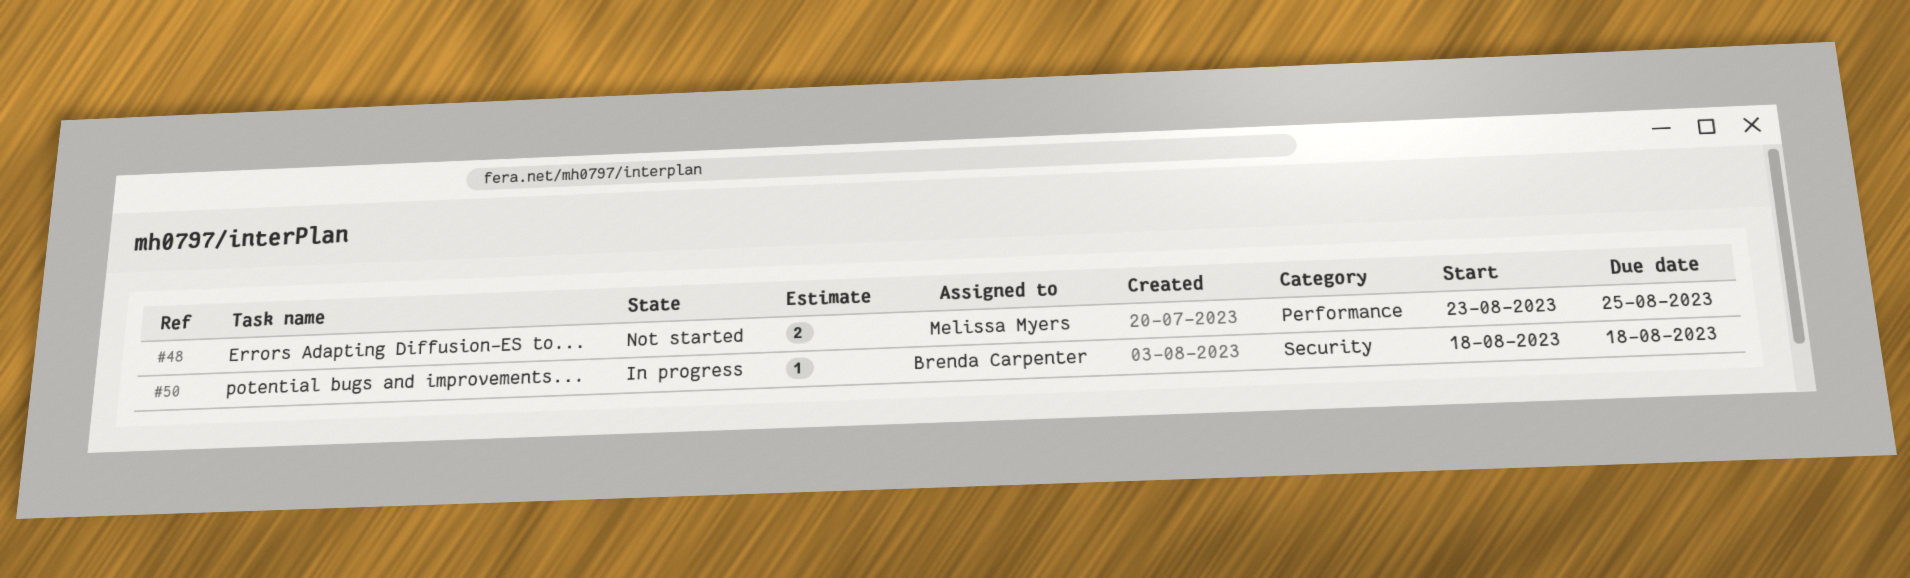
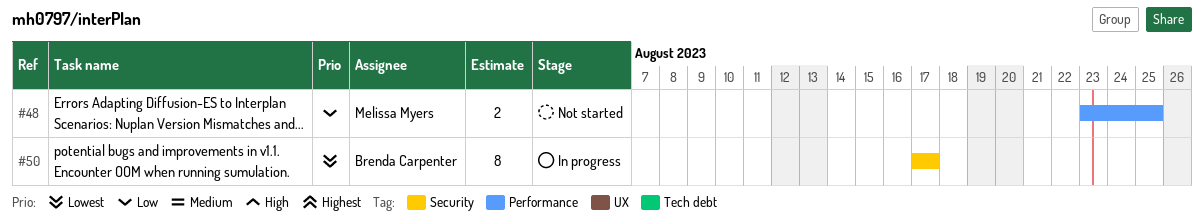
#50, estimate: 1 -> 8
#50, start: Aug 18 -> Aug 17
#50, due: Aug 18 -> Aug 17

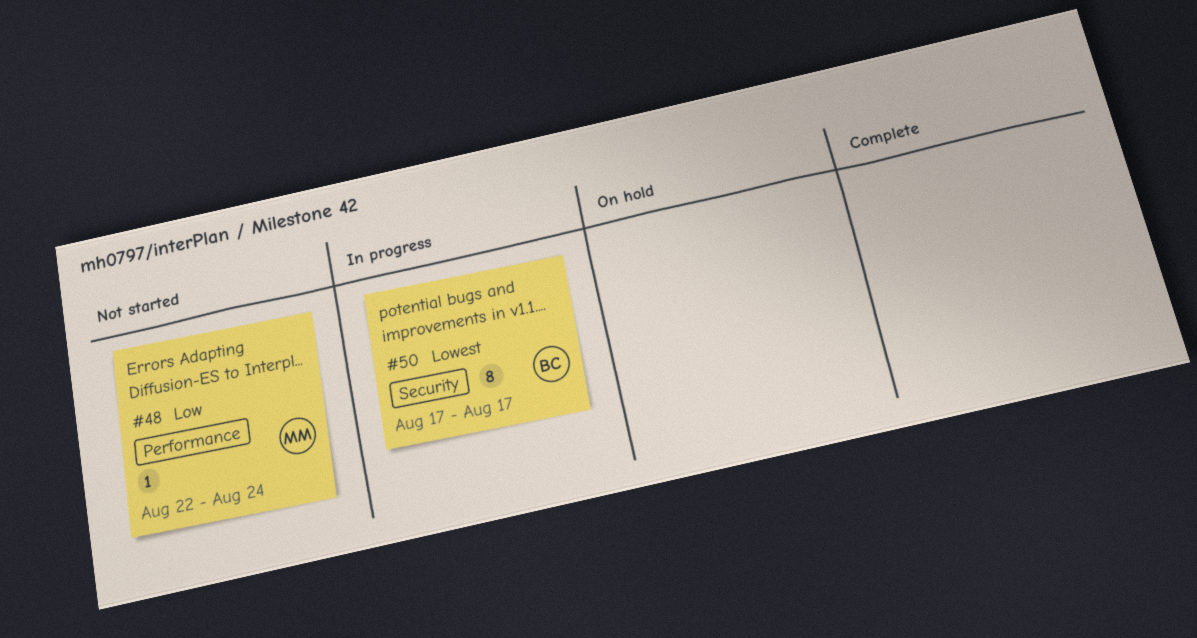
#48, estimate: 2 -> 1
#48, start: Aug 23 -> Aug 22
#48, due: Aug 25 -> Aug 24

